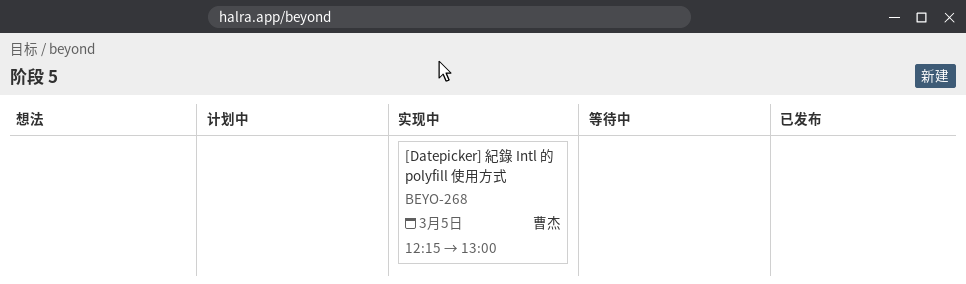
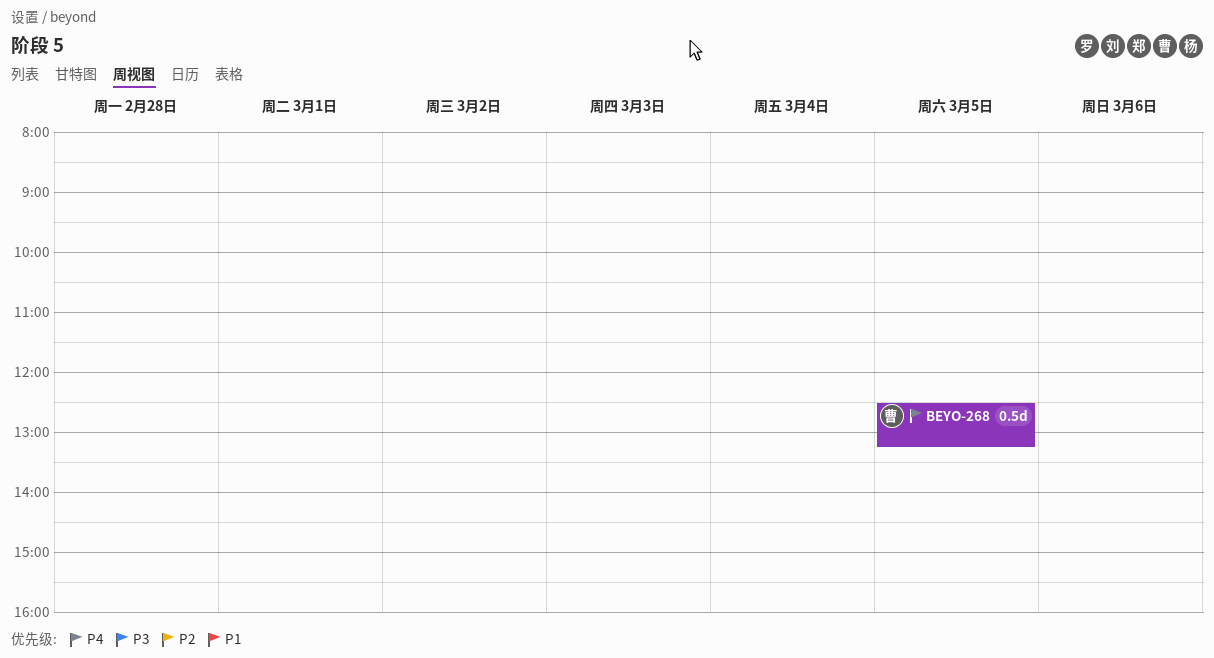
BEYO-268, begins: 12:15 -> 12:30
BEYO-268, ends: 13:00 -> 13:15

